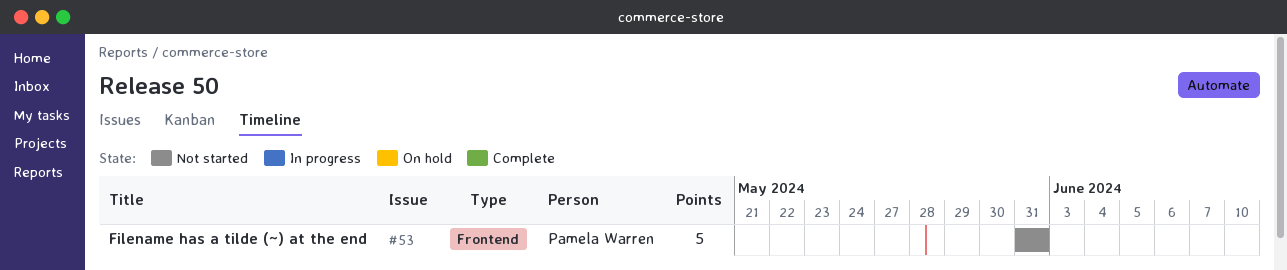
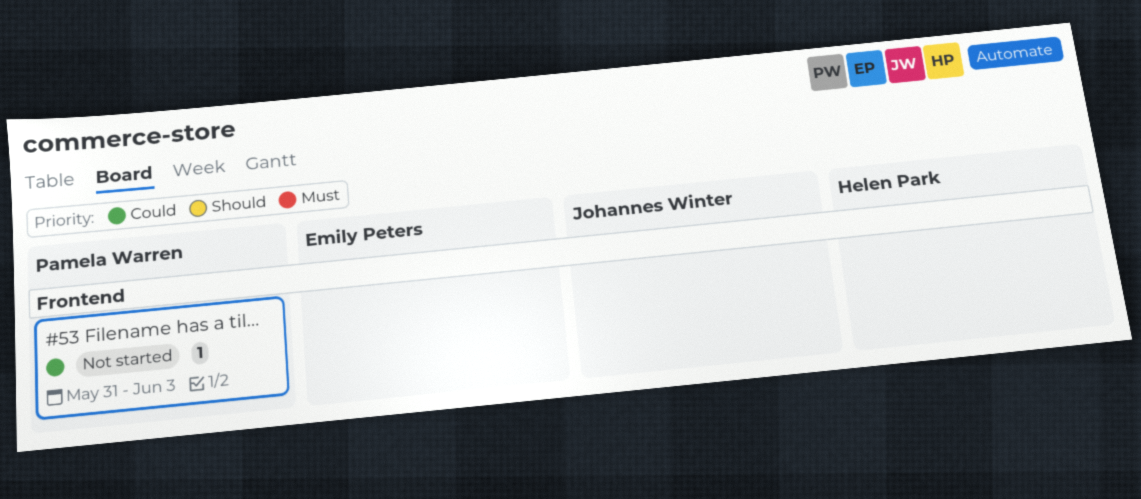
#53, estimate: 5 -> 1
#53, due: May 31 -> Jun 3

